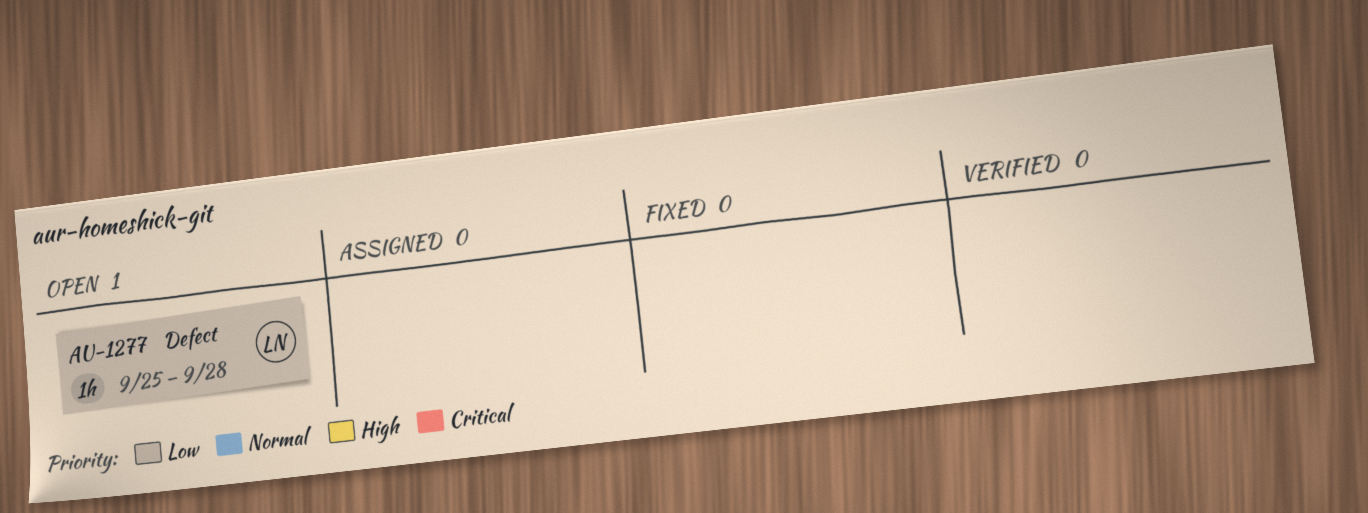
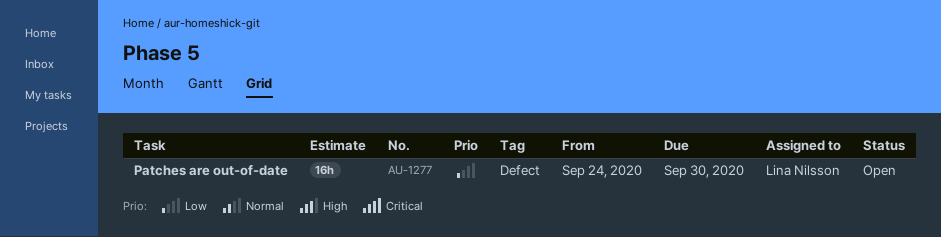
AU-1277, estimate: 1h -> 16h
AU-1277, start: Sep 25 -> Sep 24
AU-1277, due: Sep 28 -> Sep 30

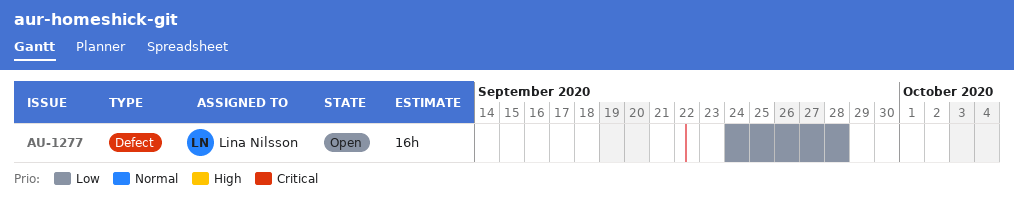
AU-1277, due: Sep 30 -> Sep 28

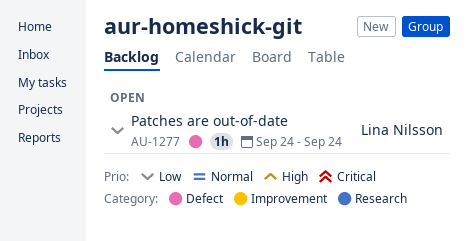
AU-1277, estimate: 16h -> 1h
AU-1277, due: Sep 28 -> Sep 24

